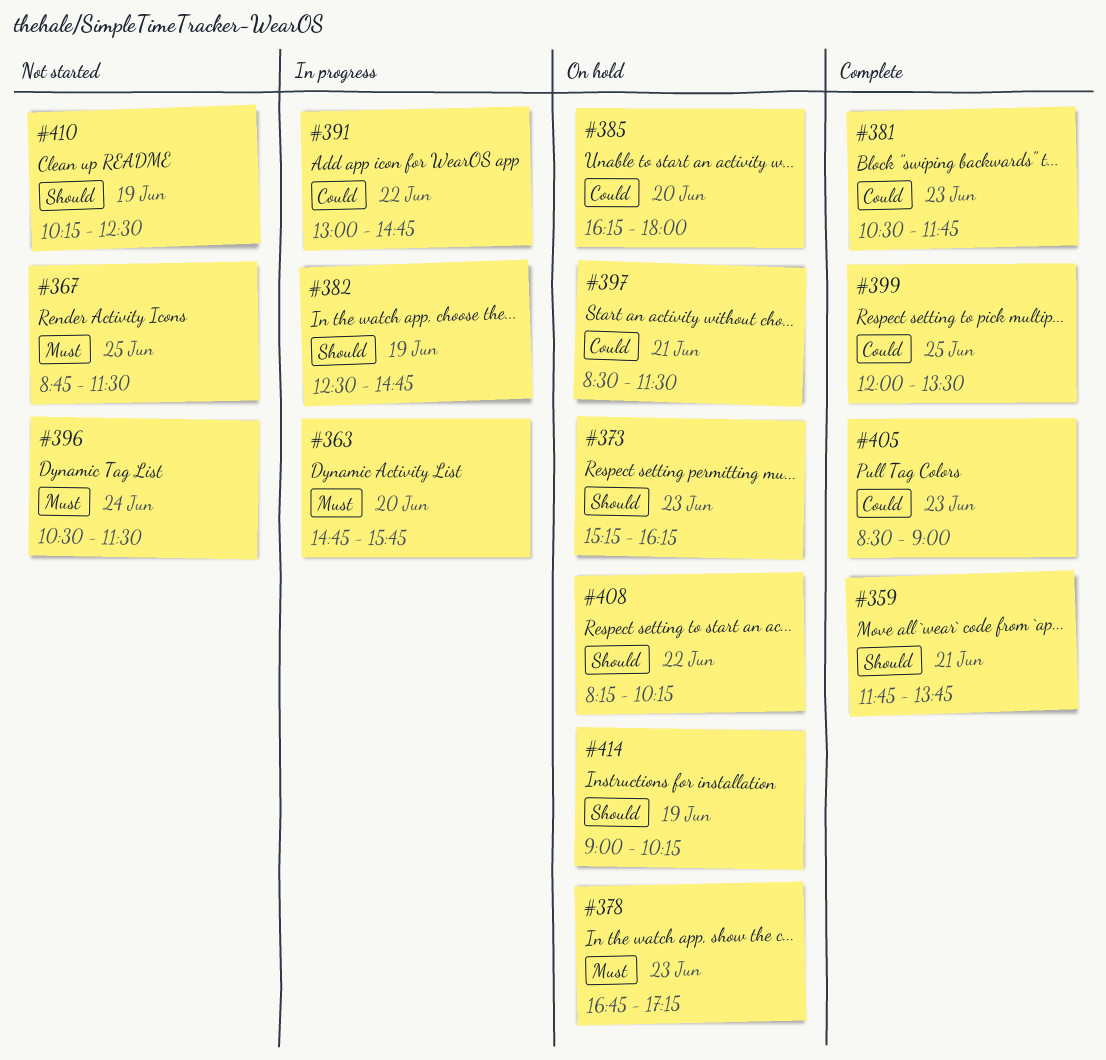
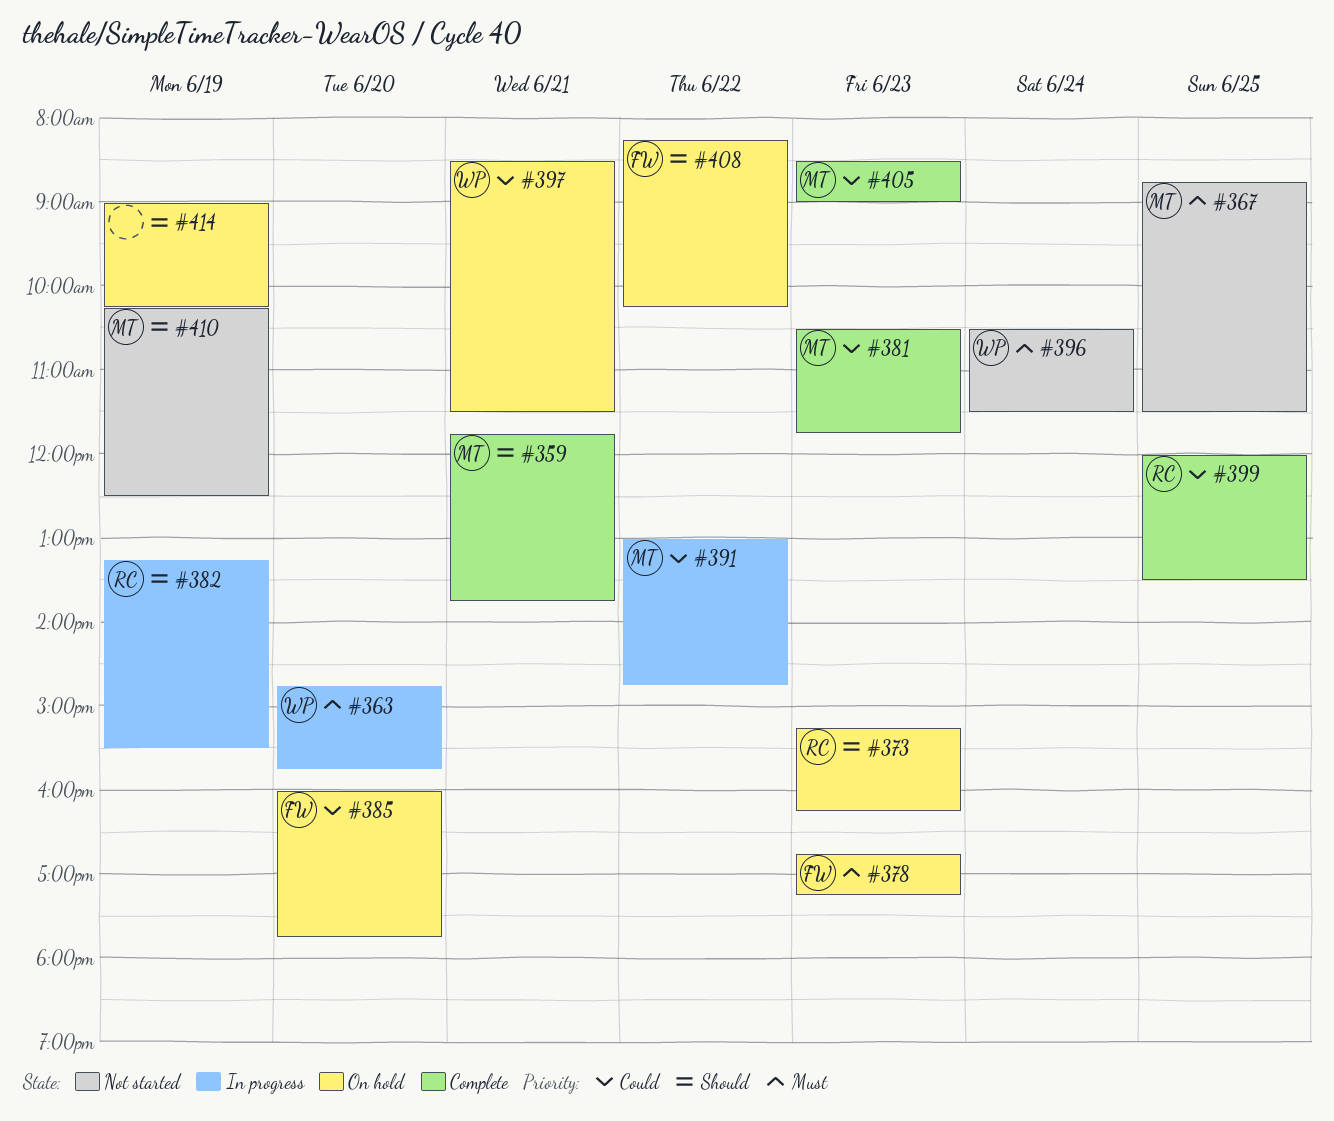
#382, begins: 12:30 -> 13:15
#382, ends: 14:45 -> 15:30
#385, begins: 16:15 -> 16:00
#385, ends: 18:00 -> 17:45

